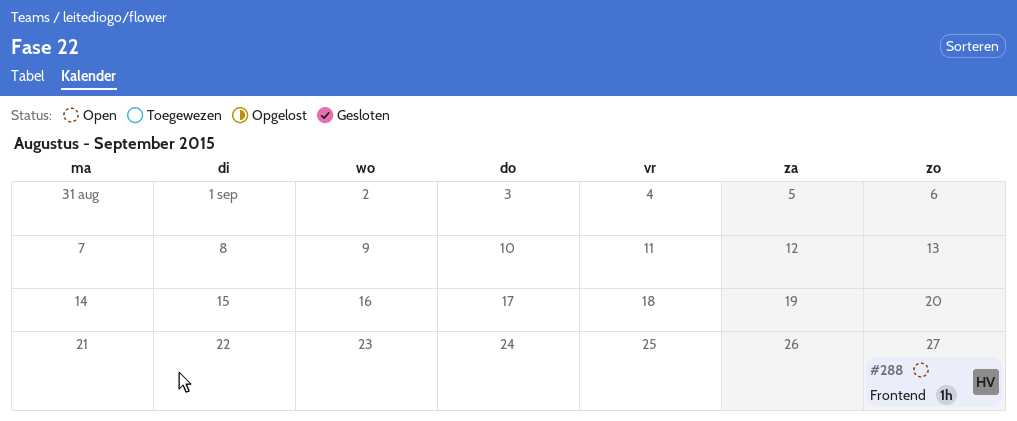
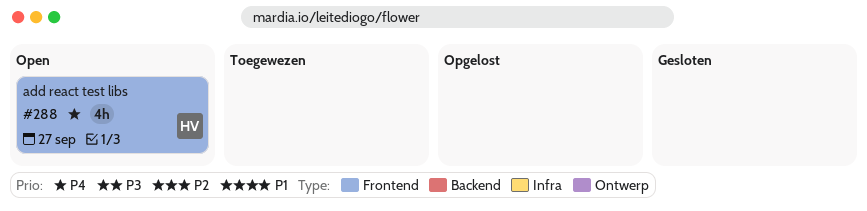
#288, estimate: 1h -> 4h

